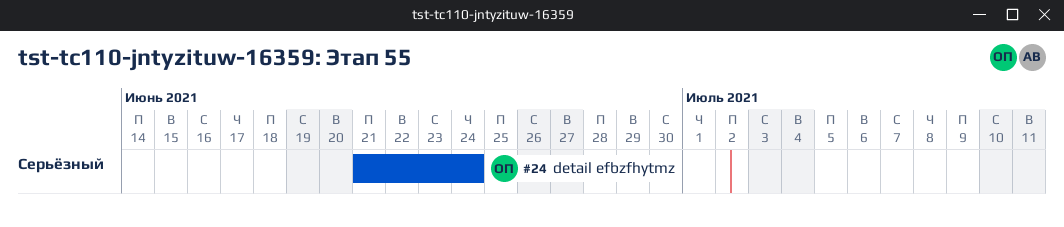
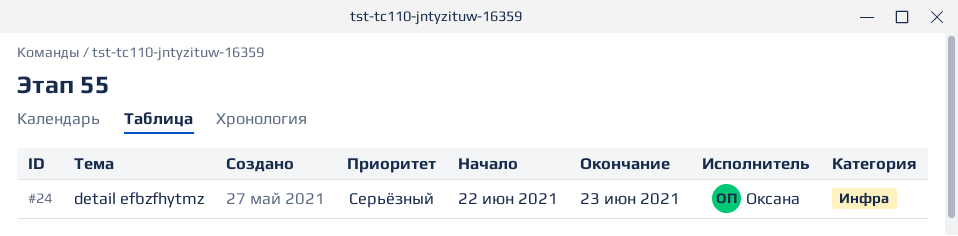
#24, start: Jun 21 -> Jun 22
#24, due: Jun 24 -> Jun 23

